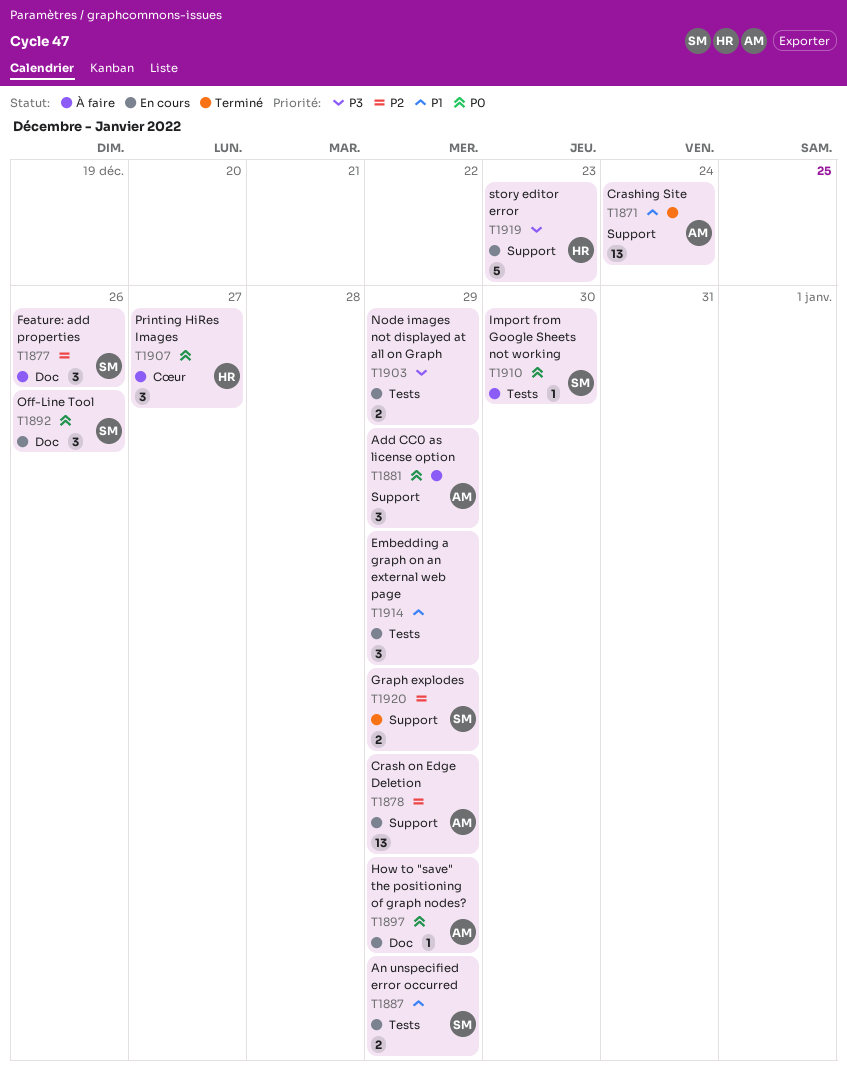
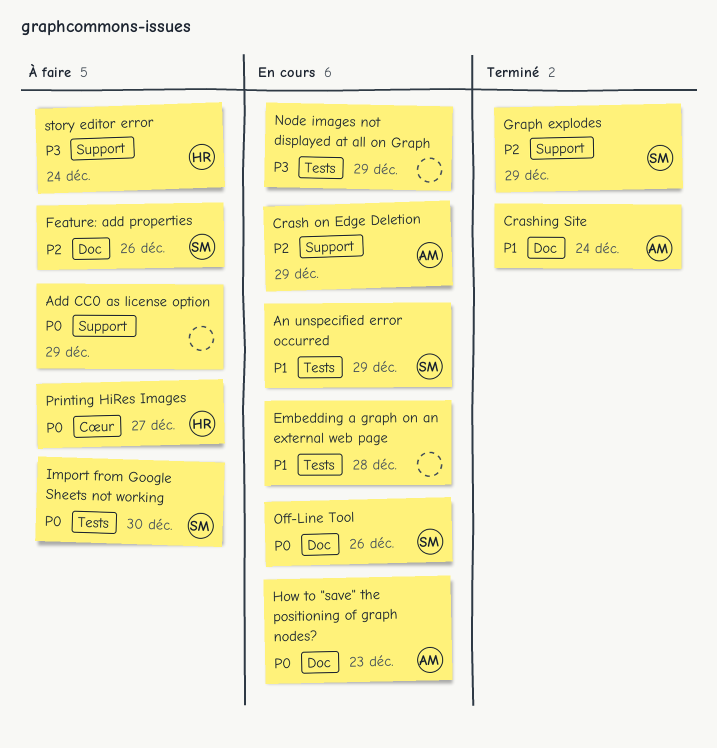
Add CC0 as license option, owner: AM -> none
Crashing Site, label: Support -> Doc
Embedding a graph on an external web page, due: Dec 29 -> Dec 28
How to "save" the positioning of graph nodes?, due: Dec 29 -> Dec 23
story editor error, status: En cours -> À faire
story editor error, due: Dec 23 -> Dec 24

